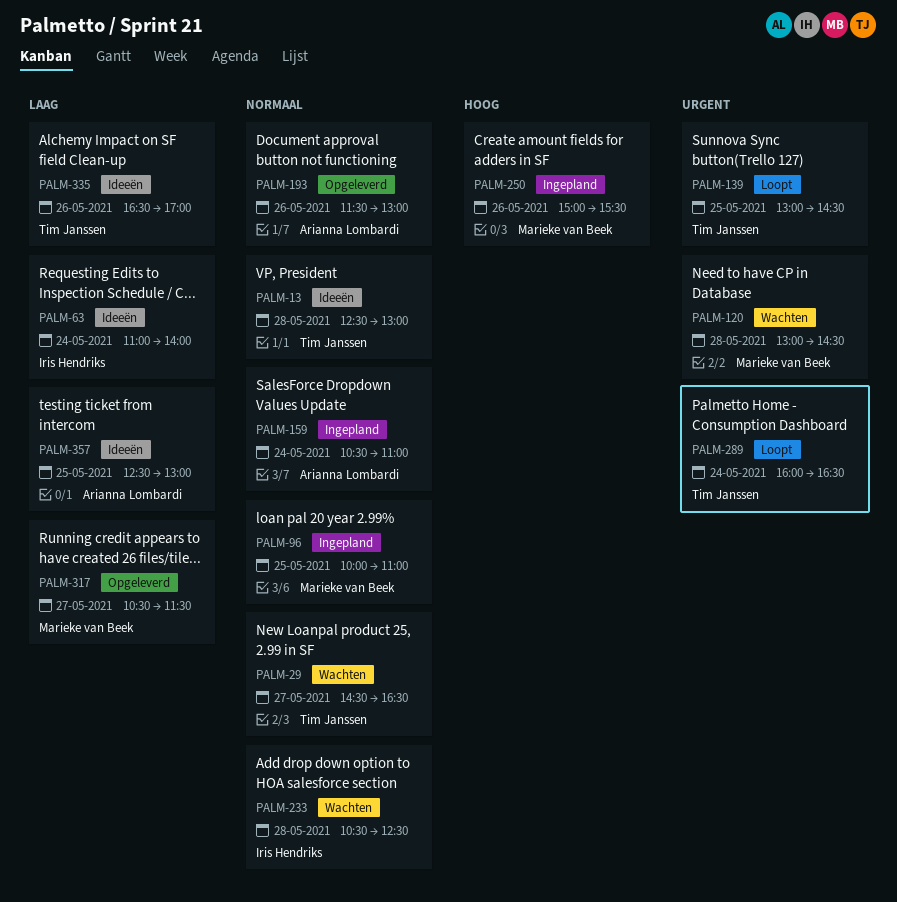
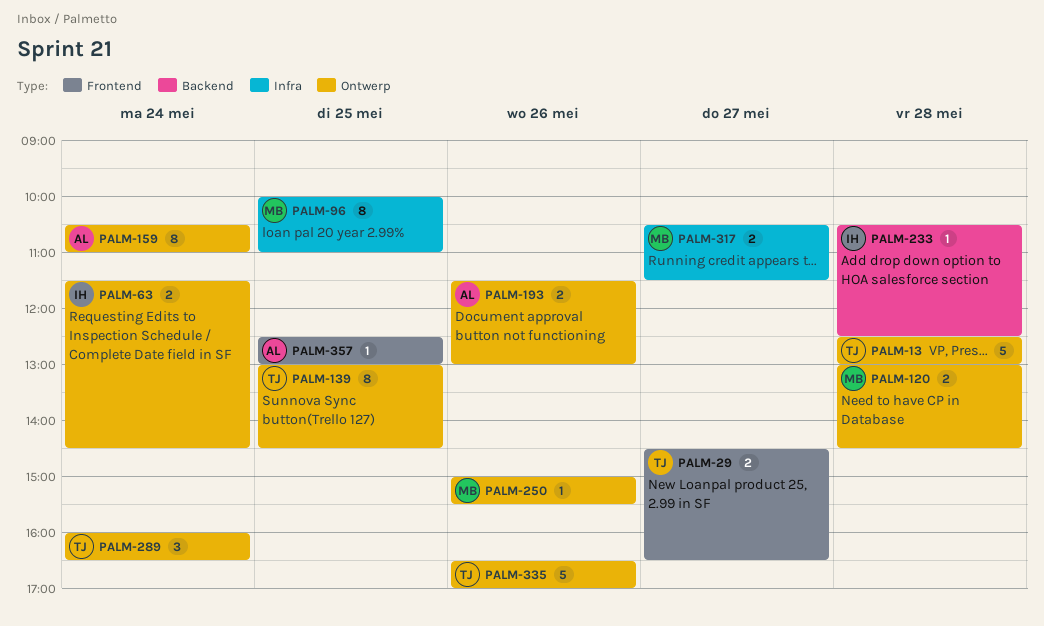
PALM-63, begins: 11:00 -> 11:30
PALM-63, ends: 14:00 -> 14:30

